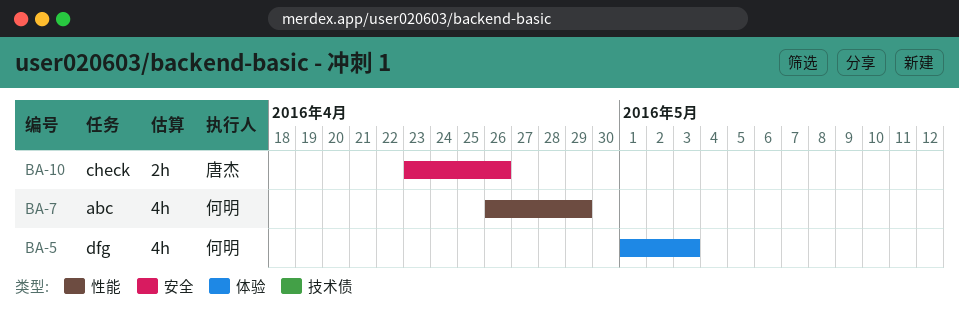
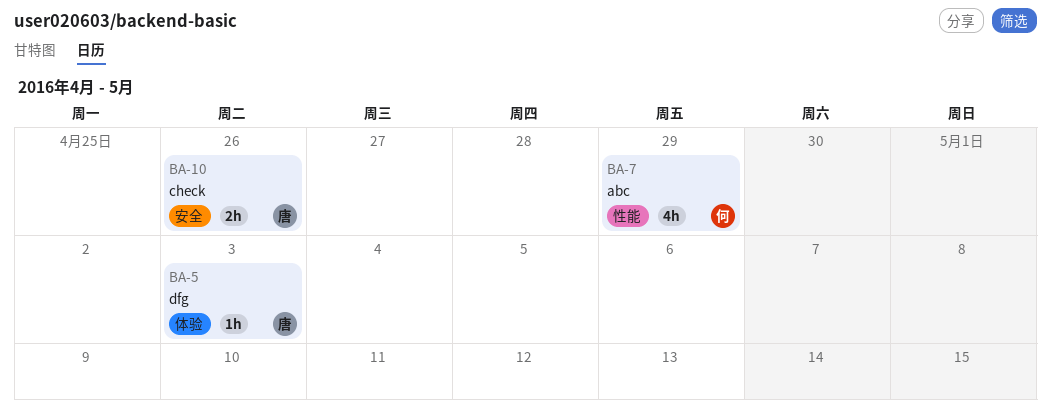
BA-5, owner: 何明 -> 唐杰
BA-5, estimate: 4h -> 1h

